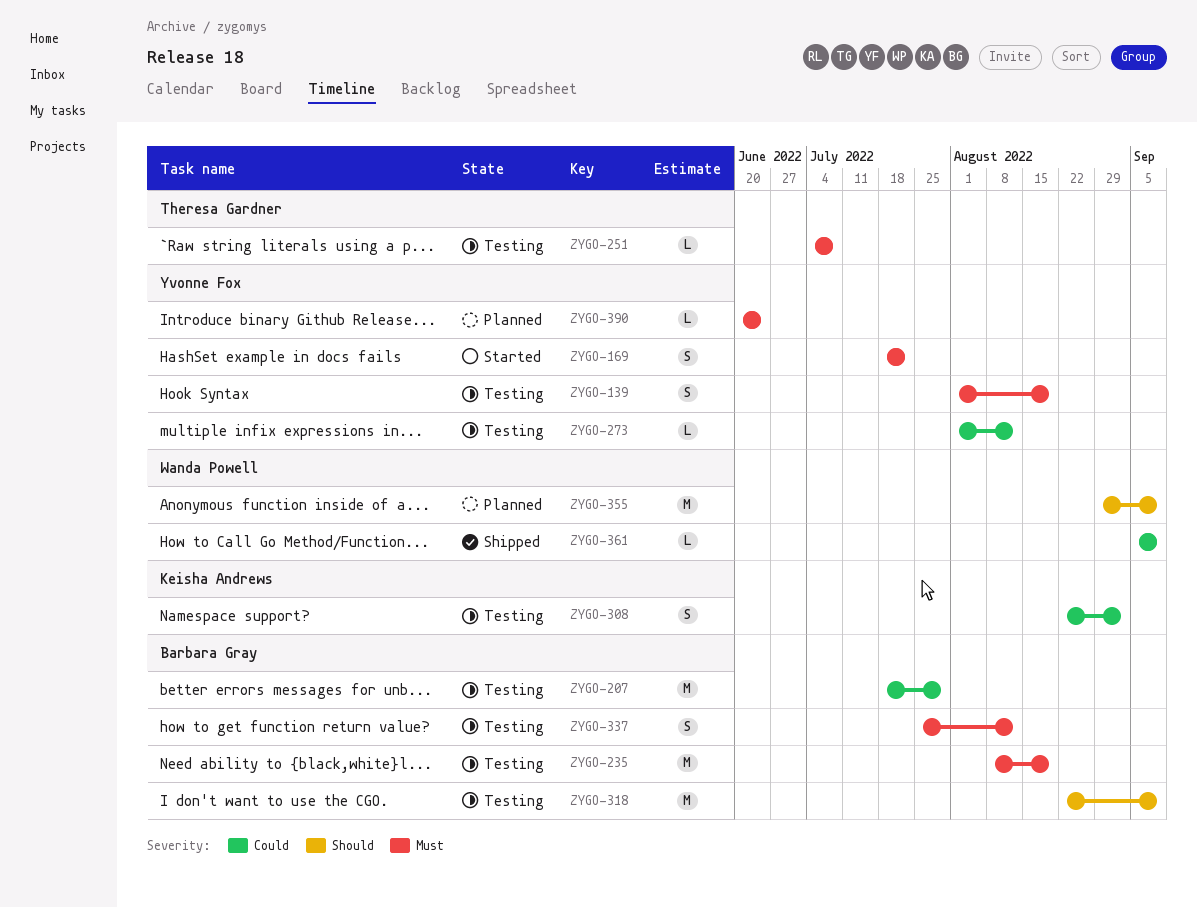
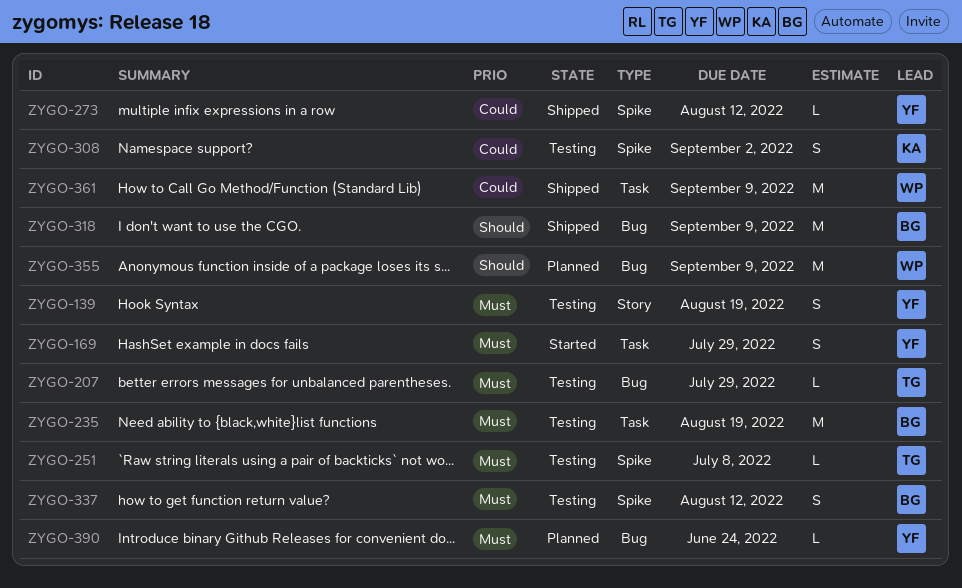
ZYGO-169, due: Jul 22 -> Jul 29
ZYGO-207, owner: Barbara Gray -> Theresa Gardner
ZYGO-207, priority: Could -> Must
ZYGO-207, estimate: M -> L
ZYGO-273, status: Testing -> Shipped
ZYGO-318, status: Testing -> Shipped
ZYGO-361, estimate: L -> M

